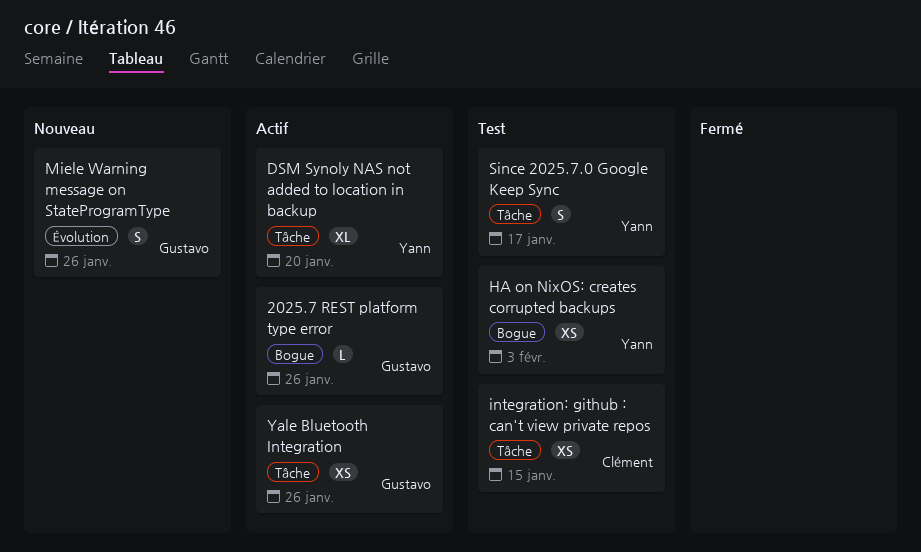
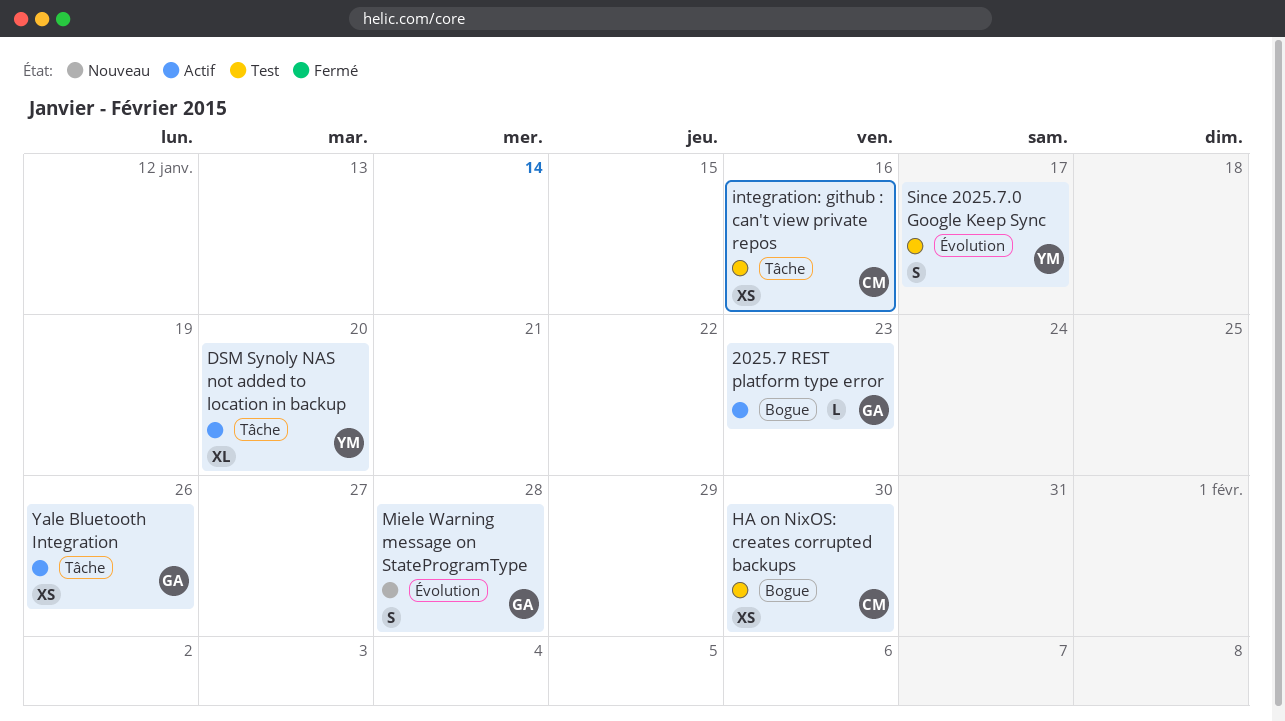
2025.7 REST platform type error, due: Jan 26 -> Jan 23
HA on NixOS: creates corrupted backups, owner: Yann -> Clément
HA on NixOS: creates corrupted backups, due: Feb 3 -> Jan 30
integration: github : can't view private repos, due: Jan 15 -> Jan 16
Miele Warning message on StateProgramType, due: Jan 26 -> Jan 28
Since 2025.7.0 Google Keep Sync, label: Tâche -> Évolution

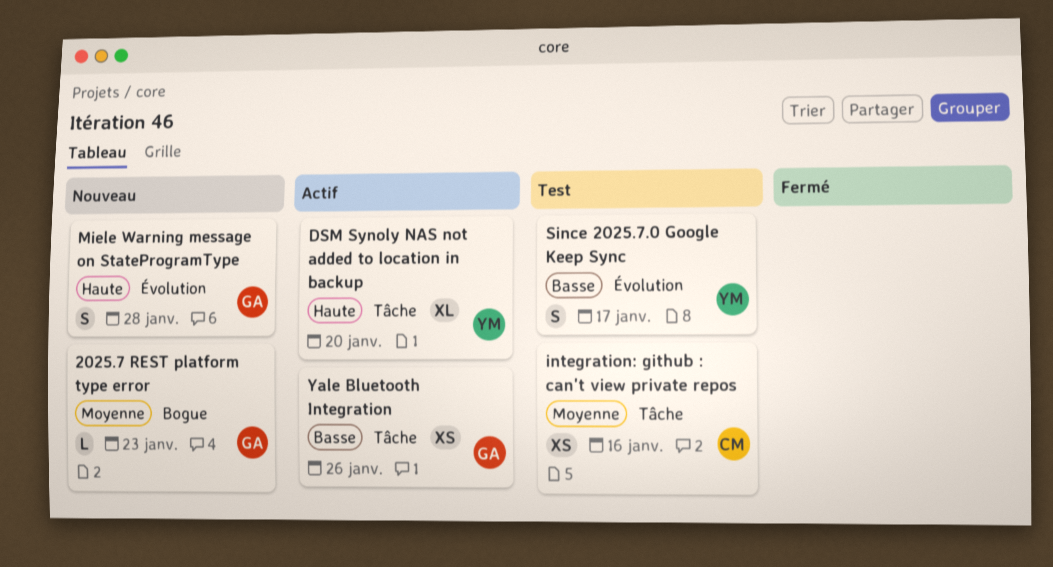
2025.7 REST platform type error, status: Actif -> Nouveau
HA on NixOS: creates corrupted backups: present -> none

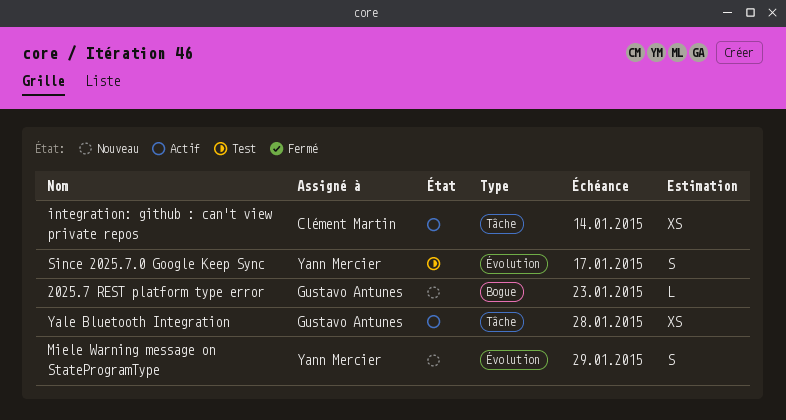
DSM Synoly NAS not added to location in backup: present -> none
integration: github : can't view private repos, status: Test -> Actif
integration: github : can't view private repos, due: Jan 16 -> Jan 14
Miele Warning message on StateProgramType, owner: Gustavo Antunes -> Yann Mercier
Miele Warning message on StateProgramType, due: Jan 28 -> Jan 29
Yale Bluetooth Integration, due: Jan 26 -> Jan 28

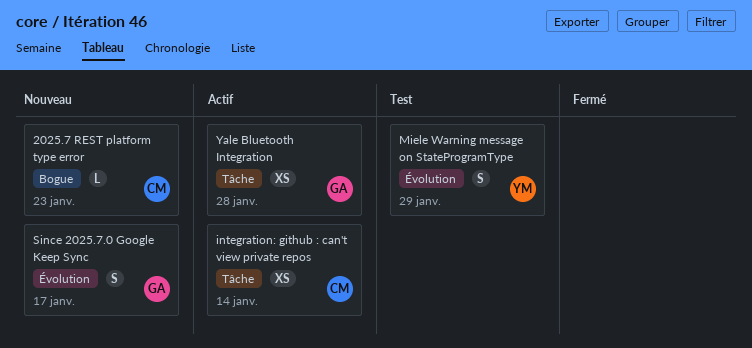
2025.7 REST platform type error, owner: Gustavo Antunes -> Clément Martin
Miele Warning message on StateProgramType, status: Nouveau -> Test
Since 2025.7.0 Google Keep Sync, status: Test -> Nouveau
Since 2025.7.0 Google Keep Sync, owner: Yann Mercier -> Gustavo Antunes

